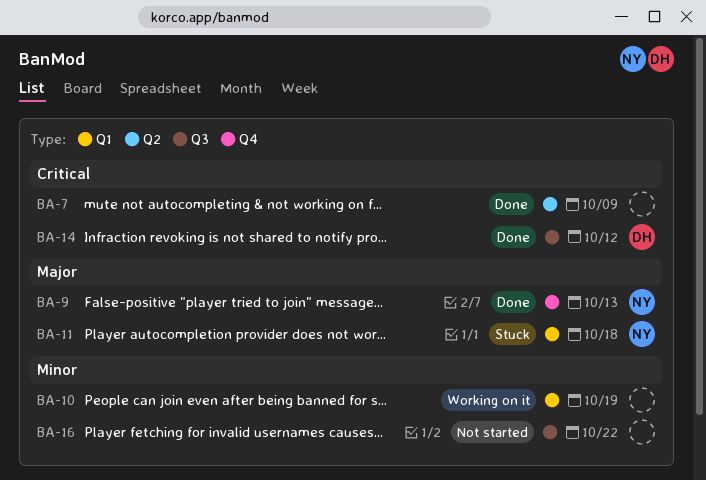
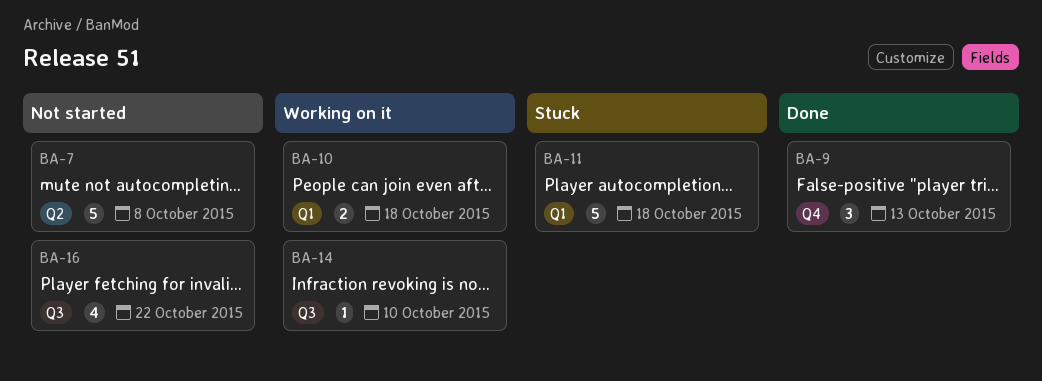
BA-7, status: Done -> Not started
BA-7, due: Oct 9 -> Oct 8
BA-10, due: Oct 19 -> Oct 18
BA-14, status: Done -> Working on it
BA-14, due: Oct 12 -> Oct 10

